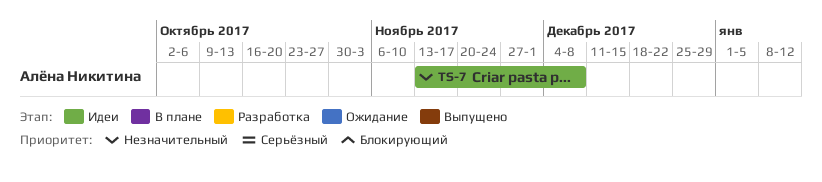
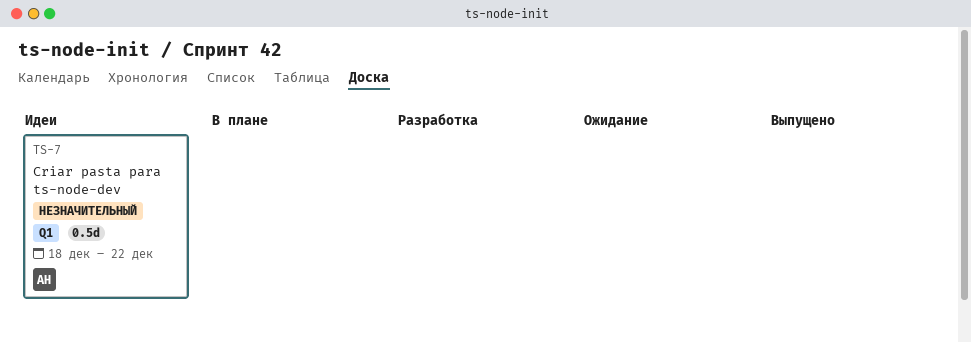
TS-7, start: Nov 13 -> Dec 18
TS-7, due: Dec 8 -> Dec 22

